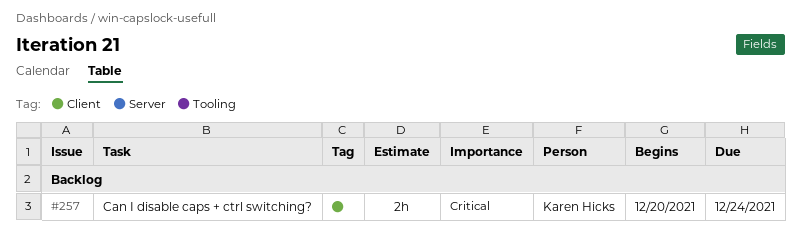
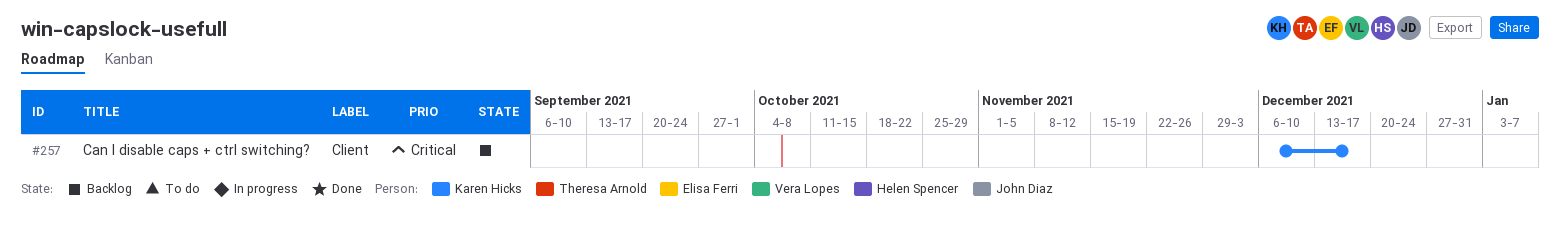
#257, start: Dec 20 -> Dec 6
#257, due: Dec 24 -> Dec 17

